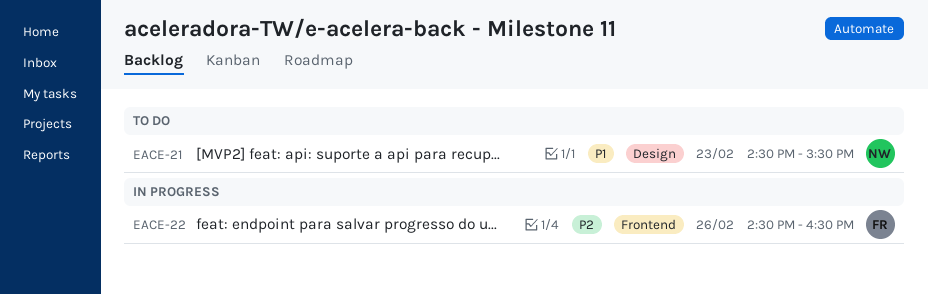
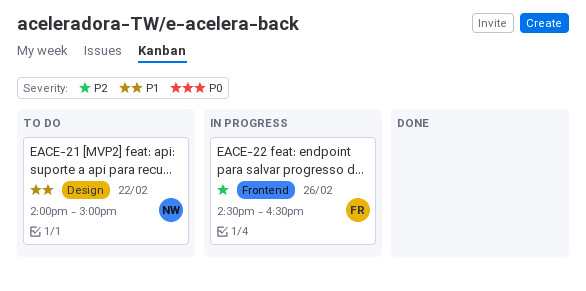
EACE-21, day: Feb 23 -> Feb 22
EACE-21, begins: 14:30 -> 14:00
EACE-21, ends: 15:30 -> 15:00

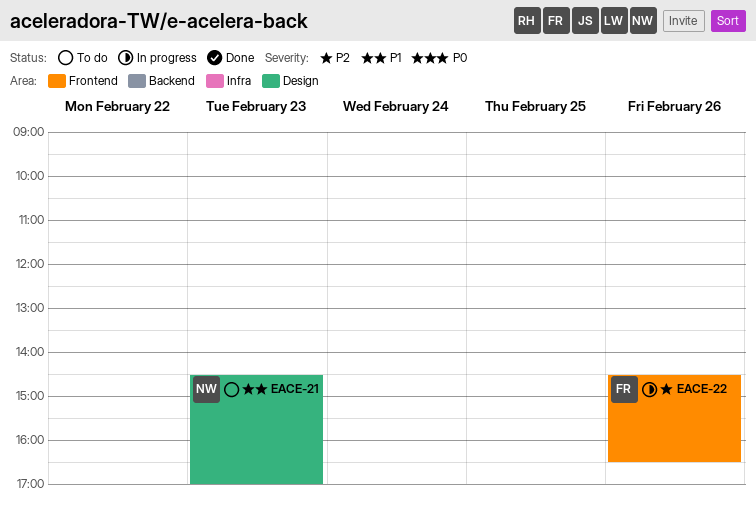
EACE-21, day: Feb 22 -> Feb 23
EACE-21, begins: 14:00 -> 14:30
EACE-21, ends: 15:00 -> 17:00

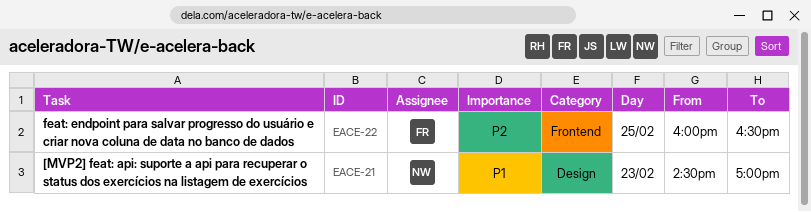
EACE-22, day: Feb 26 -> Feb 25
EACE-22, begins: 14:30 -> 16:00

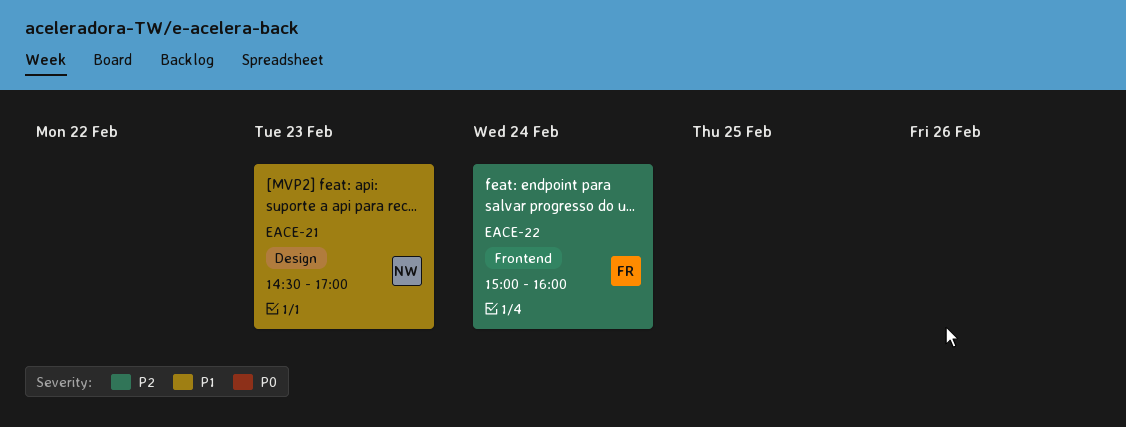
EACE-22, day: Feb 25 -> Feb 24
EACE-22, begins: 16:00 -> 15:00
EACE-22, ends: 16:30 -> 16:00

